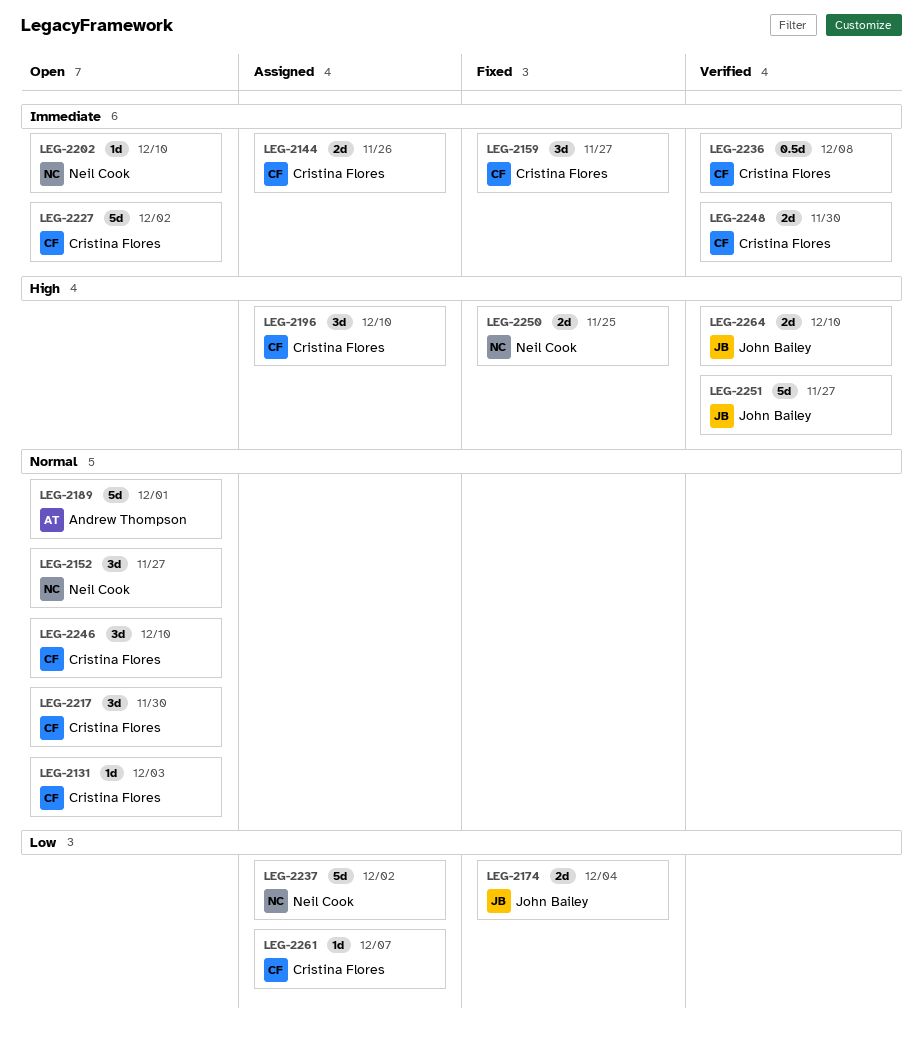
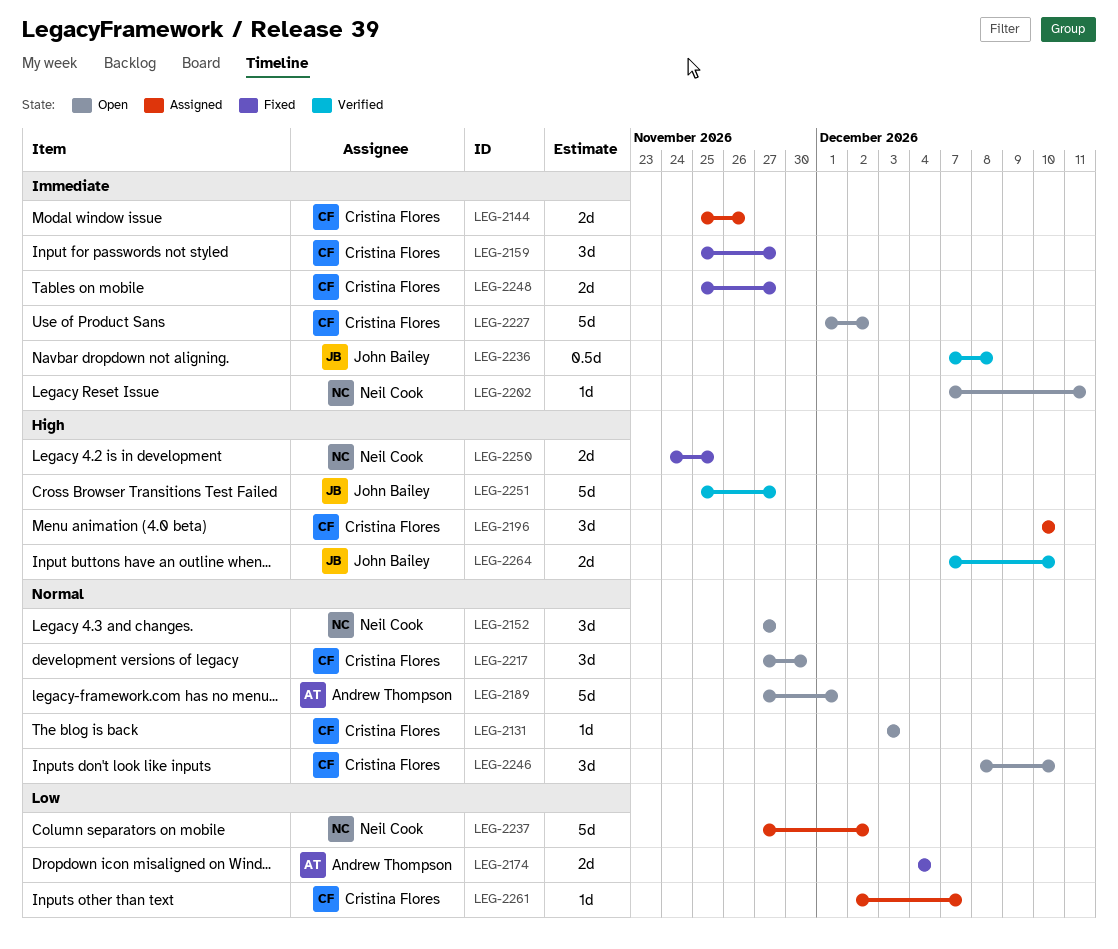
LEG-2174, owner: John Bailey -> Andrew Thompson
LEG-2202, due: Dec 10 -> Dec 11
LEG-2236, owner: Cristina Flores -> John Bailey
LEG-2248, status: Verified -> Fixed
LEG-2248, due: Nov 30 -> Nov 27

